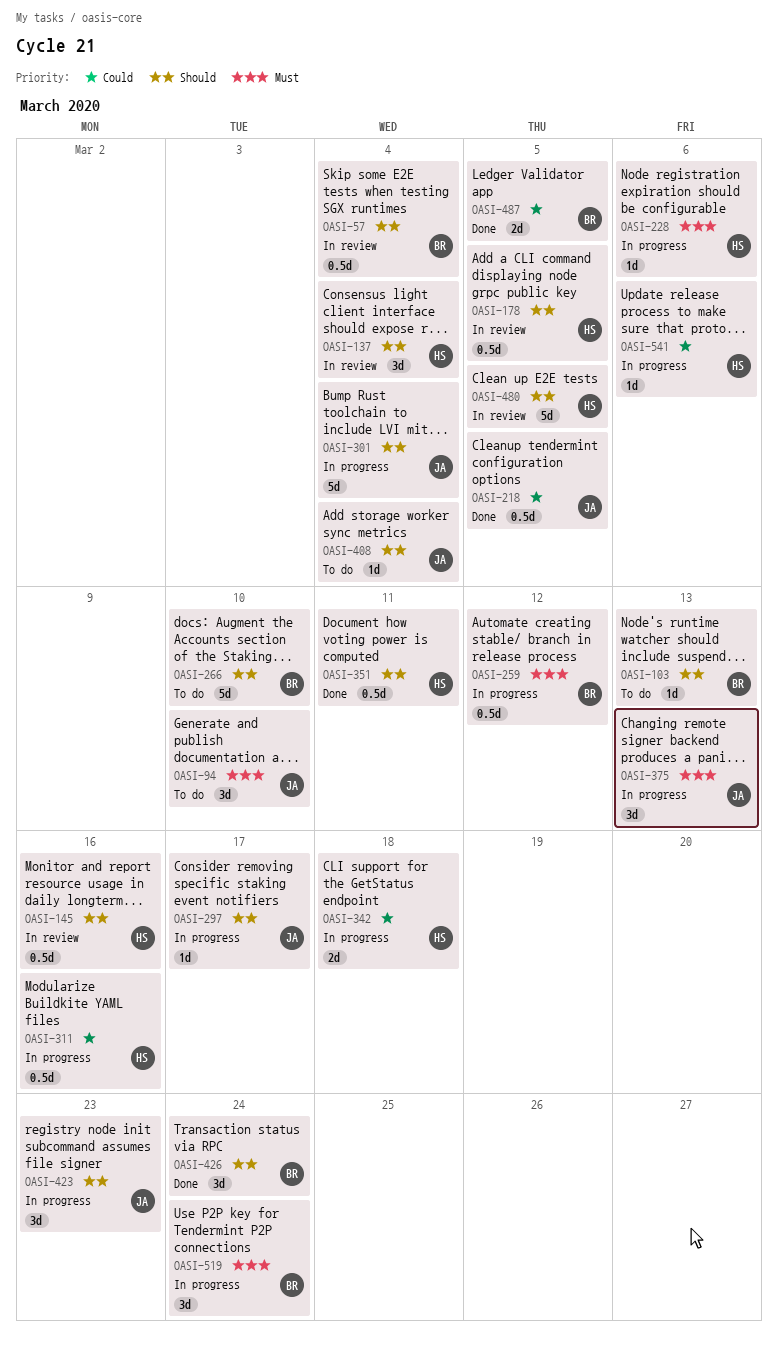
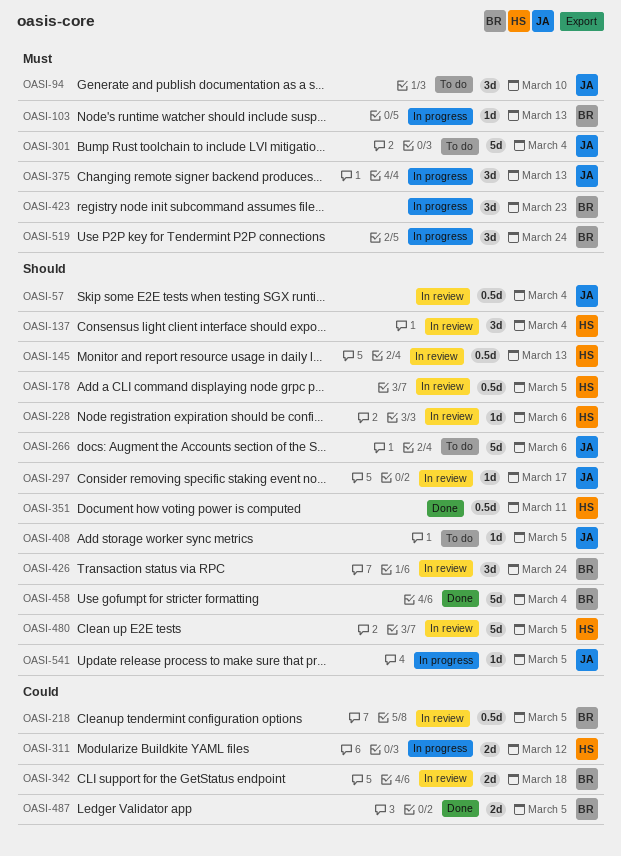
OASI-57, owner: BR -> JA
OASI-103, status: To do -> In progress
OASI-103, priority: Should -> Must
OASI-145, due: Mar 16 -> Mar 13
OASI-218, status: Done -> In review
OASI-218, owner: JA -> BR
OASI-228, status: In progress -> In review
OASI-228, priority: Must -> Should
OASI-259: present -> none
OASI-266, owner: BR -> JA
OASI-266, due: Mar 10 -> Mar 6
OASI-297, status: In progress -> In review
OASI-301, status: In progress -> To do
OASI-301, priority: Should -> Must
OASI-311, estimate: 0.5d -> 2d
OASI-311, due: Mar 16 -> Mar 12
OASI-342, status: In progress -> In review
OASI-342, owner: HS -> BR
OASI-408, due: Mar 4 -> Mar 5
OASI-423, owner: JA -> BR
OASI-423, priority: Should -> Must
OASI-426, status: Done -> In review
OASI-458: none -> present
OASI-541, owner: HS -> JA
OASI-541, priority: Could -> Should
OASI-541, due: Mar 6 -> Mar 5

